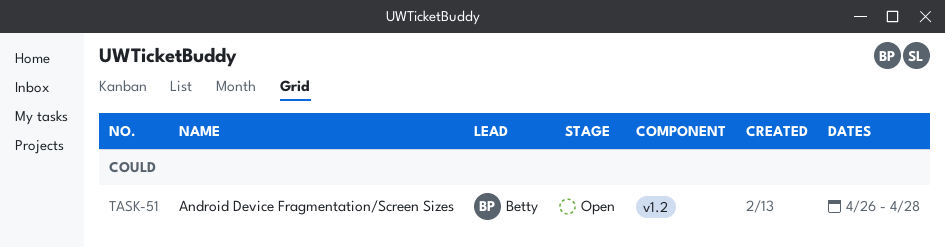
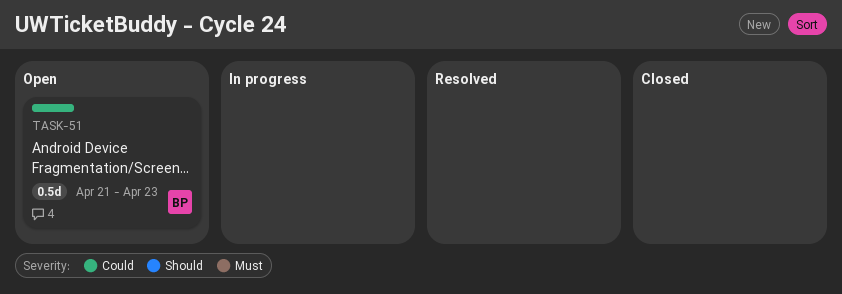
TASK-51, start: Apr 26 -> Apr 21
TASK-51, due: Apr 28 -> Apr 23

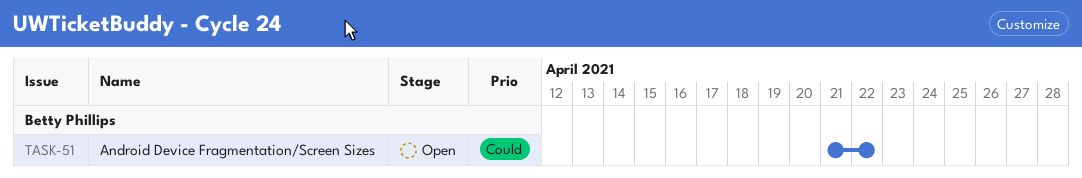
TASK-51, due: Apr 23 -> Apr 22

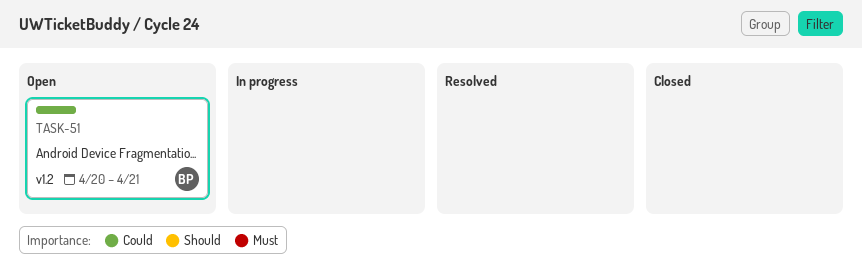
TASK-51, start: Apr 21 -> Apr 20
TASK-51, due: Apr 22 -> Apr 21

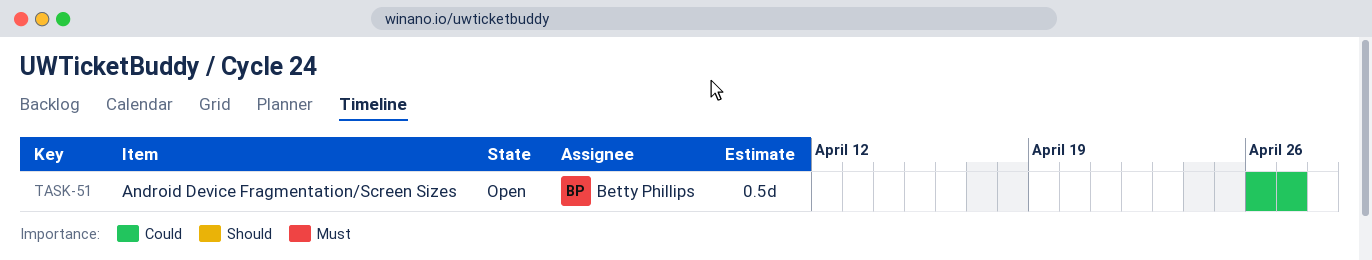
TASK-51, start: Apr 20 -> Apr 26
TASK-51, due: Apr 21 -> Apr 27

